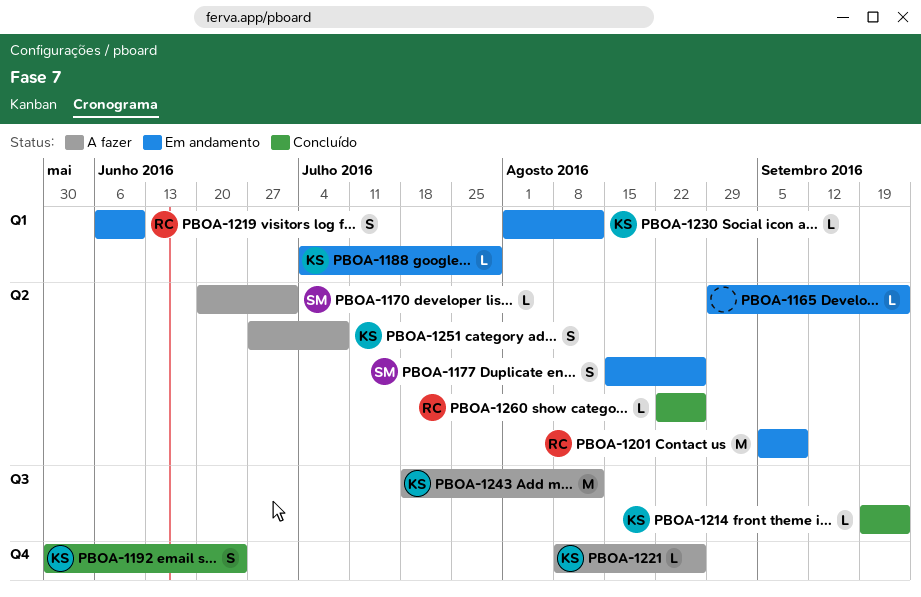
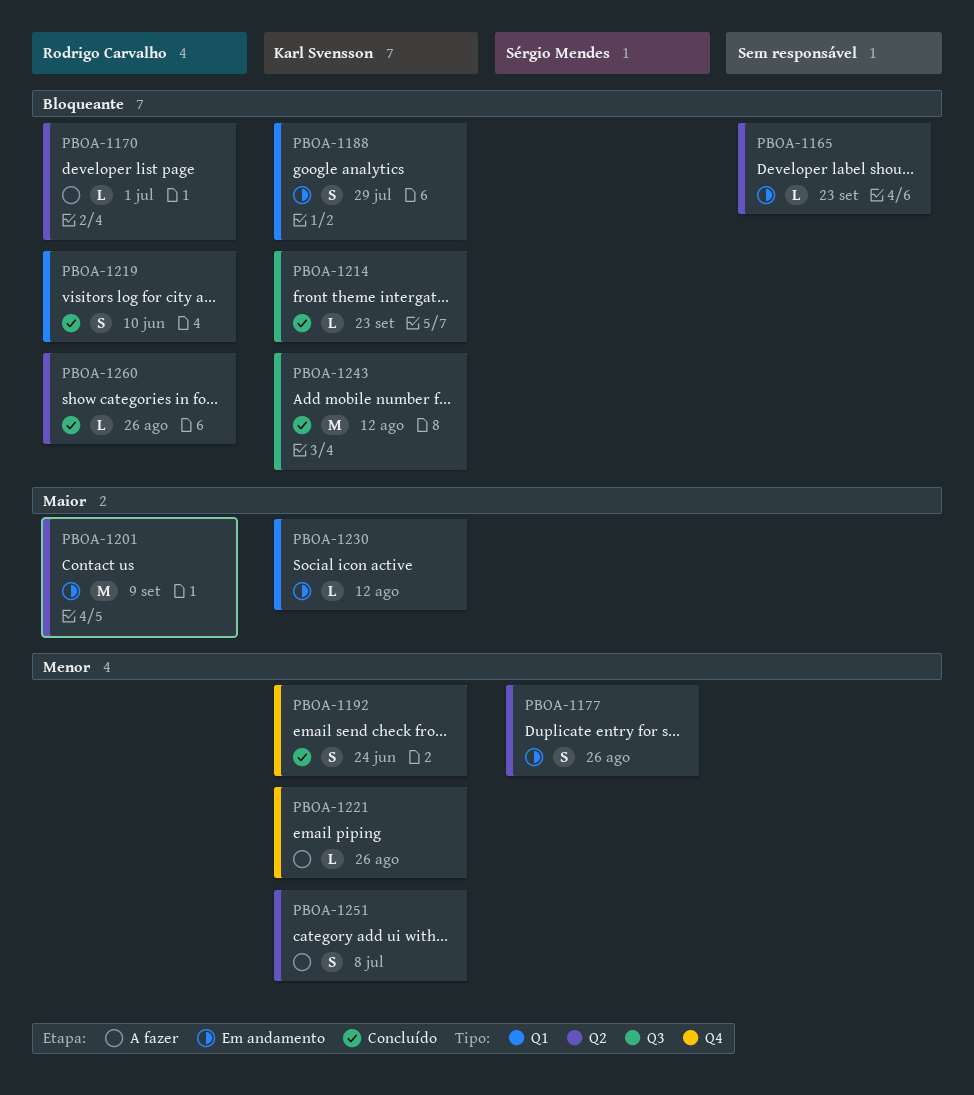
PBOA-1170, owner: Sérgio Mendes -> Rodrigo Carvalho
PBOA-1188, estimate: L -> S
PBOA-1219, status: Em andamento -> Concluído
PBOA-1243, status: A fazer -> Concluído

